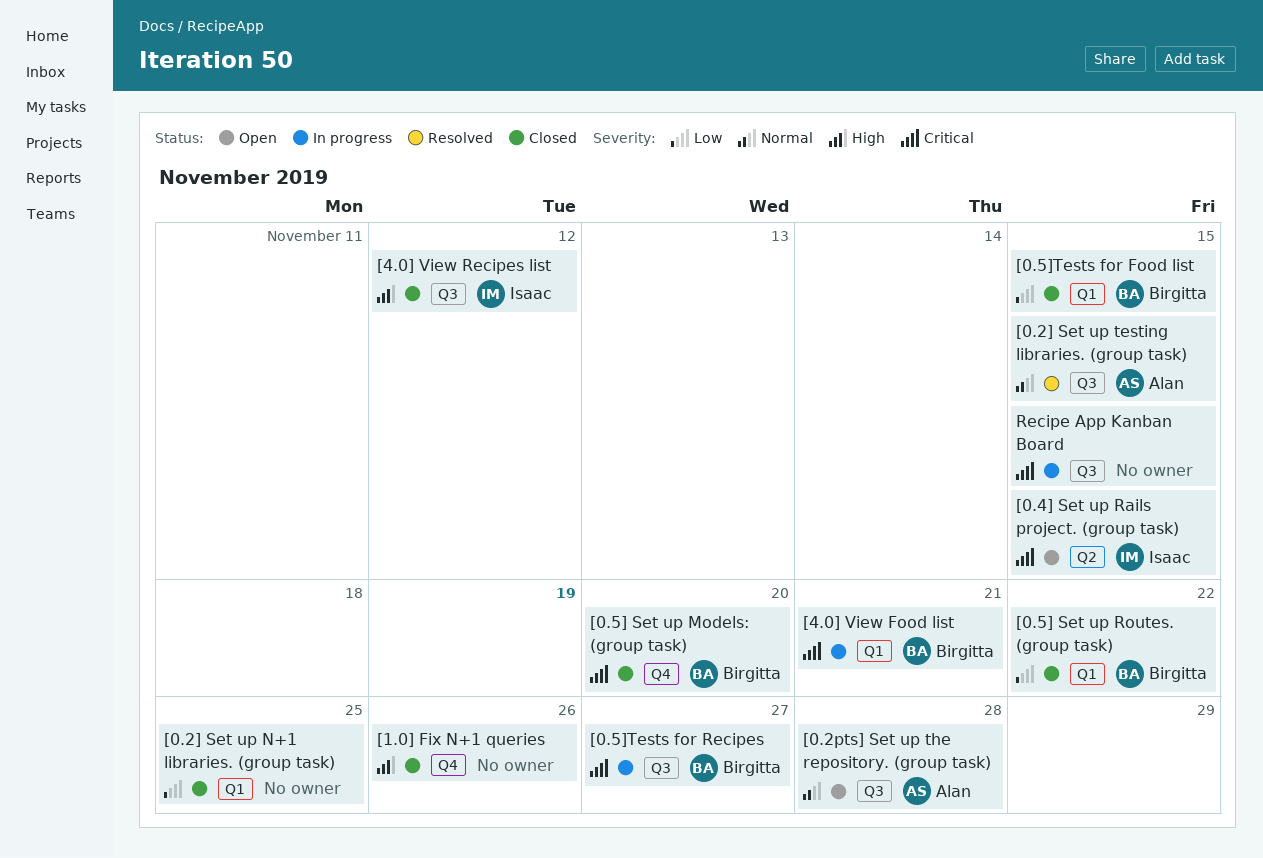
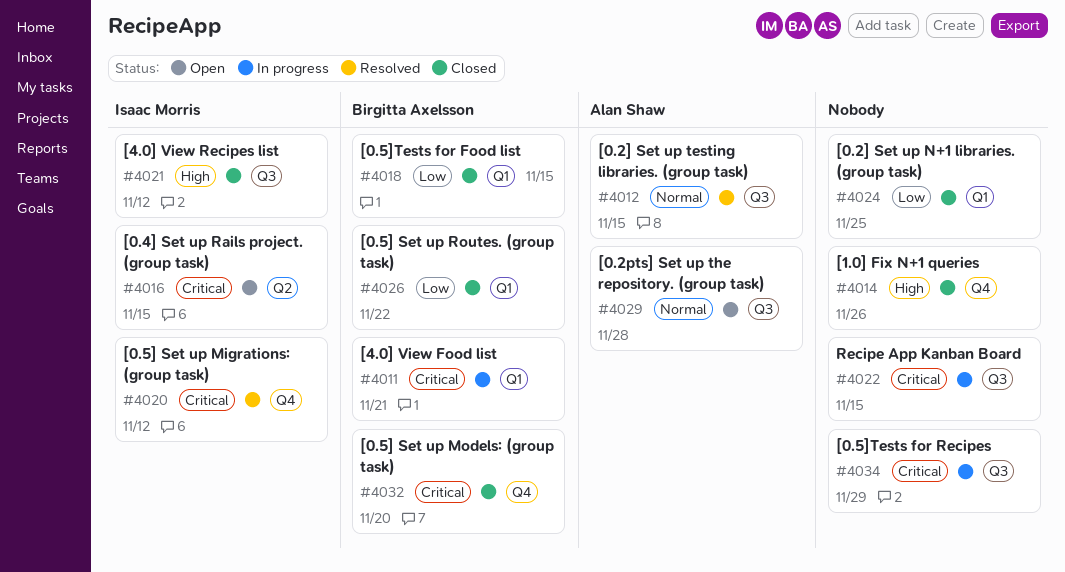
[0.5] Set up Migrations: (group task): none -> present
[0.5]Tests for Recipes, owner: Birgitta Axelsson -> none
[0.5]Tests for Recipes, due: Nov 27 -> Nov 29

